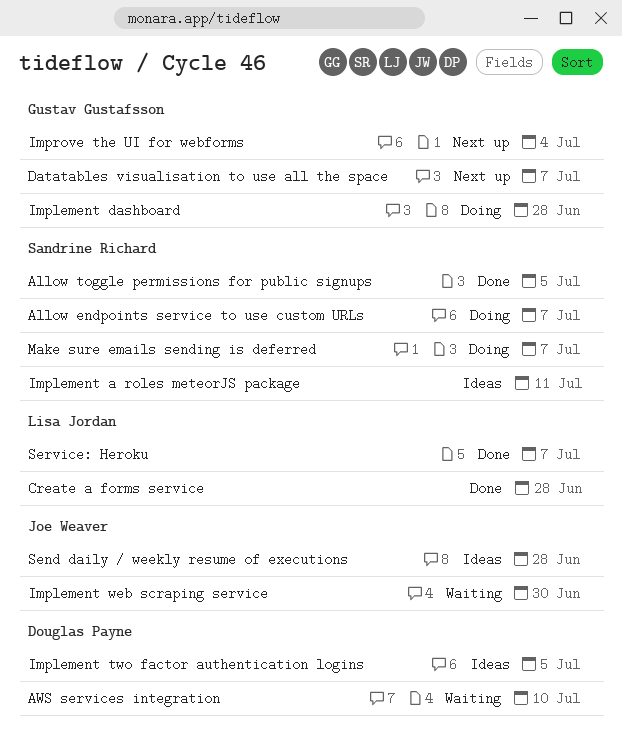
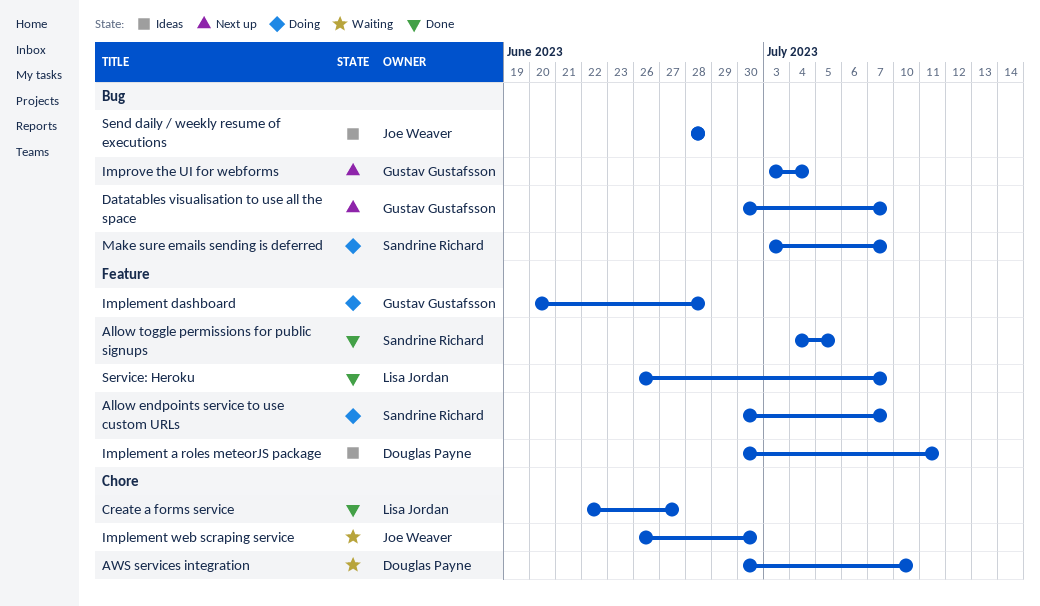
Create a forms service, due: Jun 28 -> Jun 27
Implement a roles meteorJS package, owner: Sandrine Richard -> Douglas Payne
Implement two factor authentication logins: present -> none

